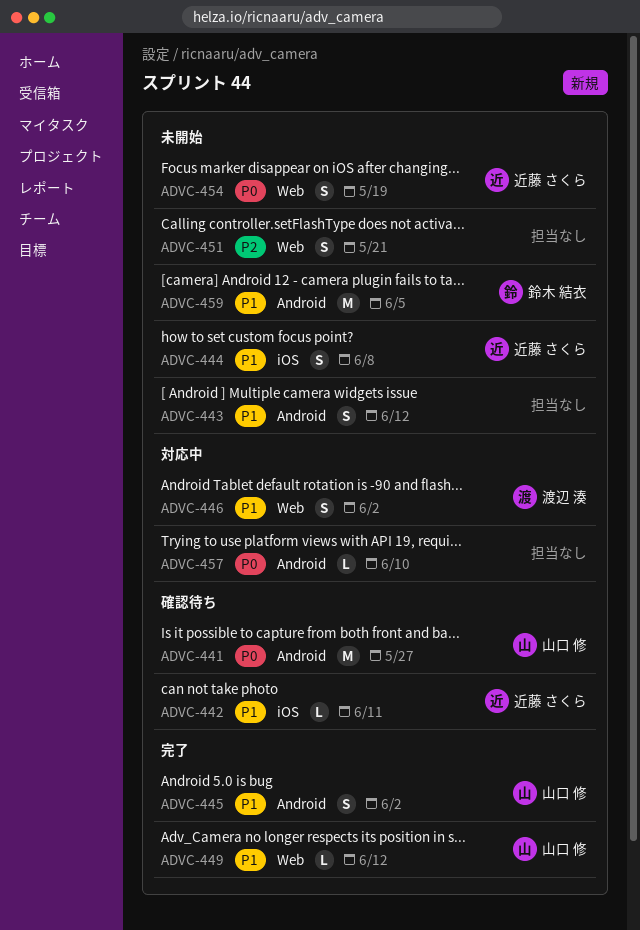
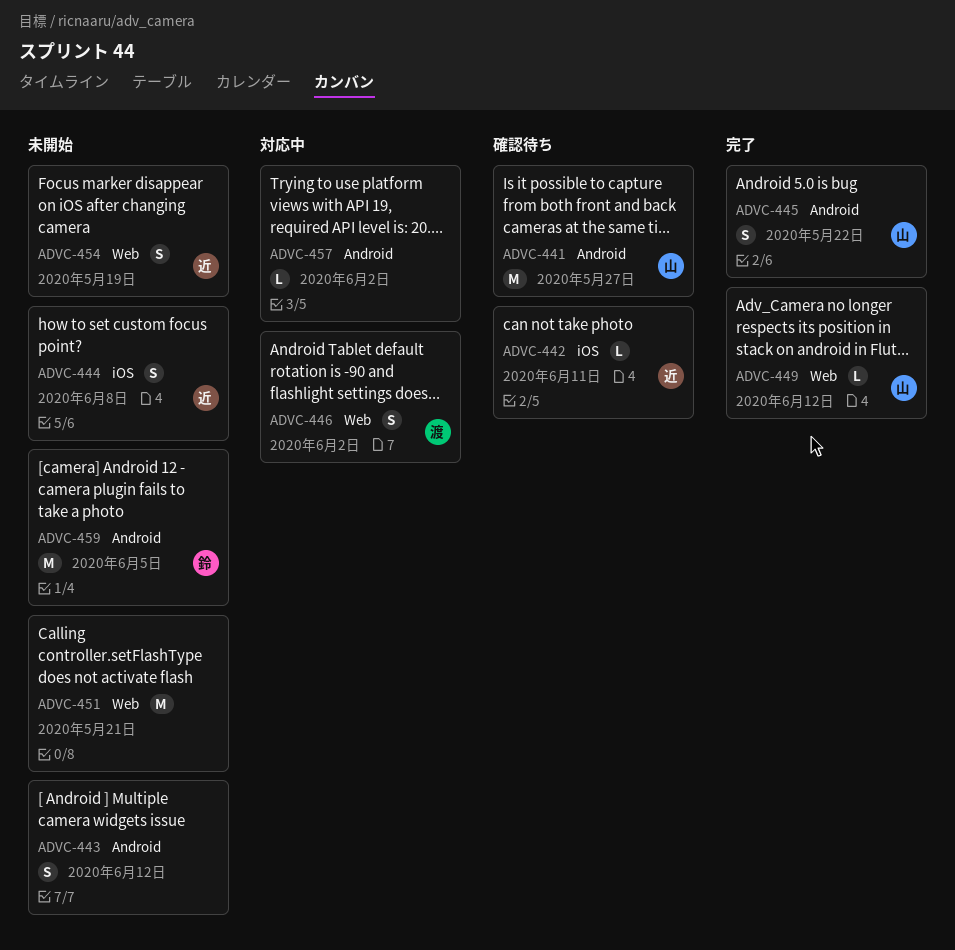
ADVC-445, due: Jun 2 -> May 22
ADVC-451, estimate: S -> M
ADVC-457, due: Jun 10 -> Jun 2

